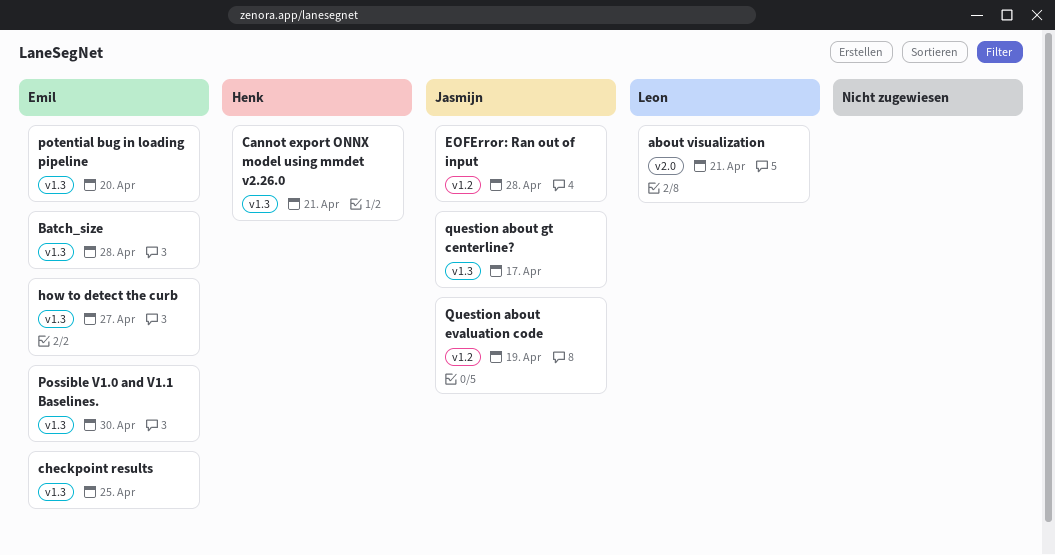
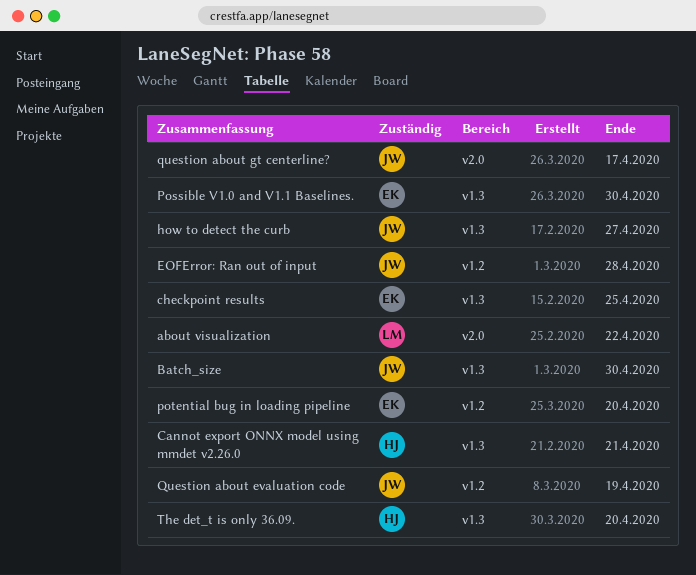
about visualization, due: Apr 21 -> Apr 22
Batch_size, owner: Emil -> Jasmijn
Batch_size, due: Apr 28 -> Apr 30
how to detect the curb, owner: Emil -> Jasmijn
potential bug in loading pipeline, label: v1.3 -> v1.2
question about gt centerline?, label: v1.3 -> v2.0
The det_t is only 36.09.: none -> present

